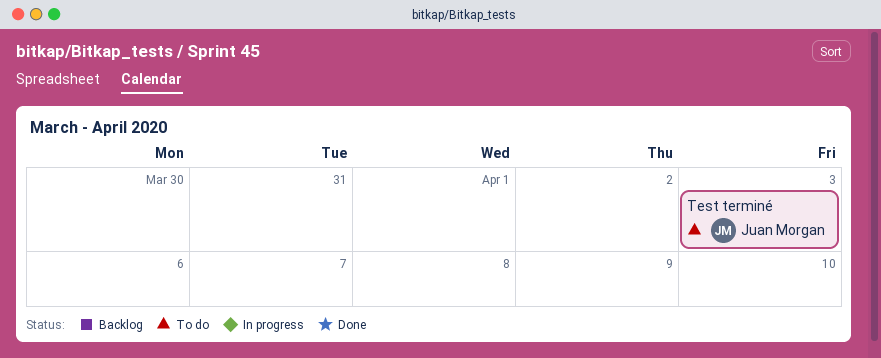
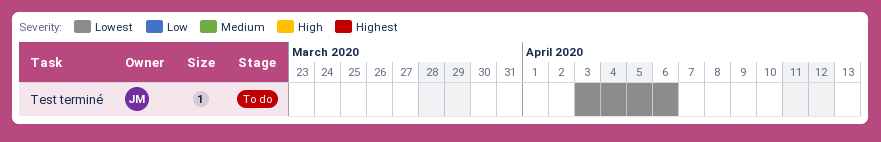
Test terminé, due: Apr 3 -> Apr 6

